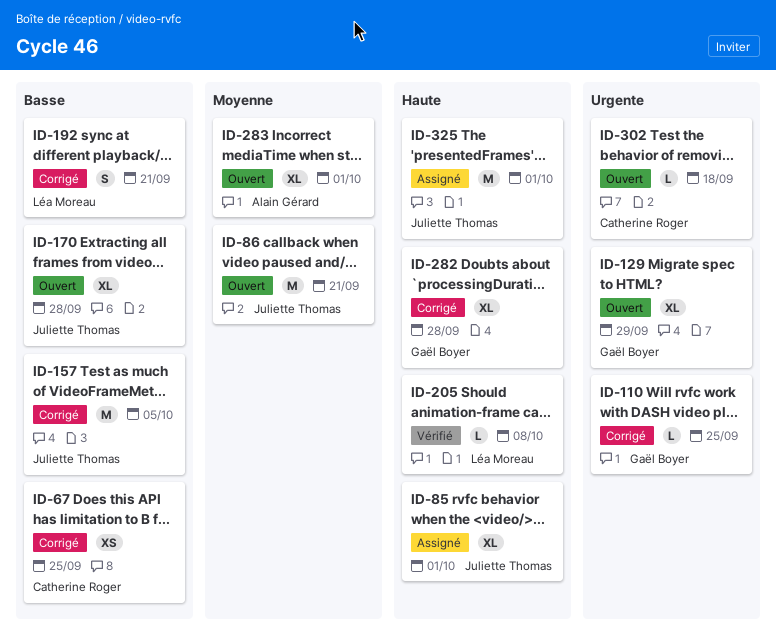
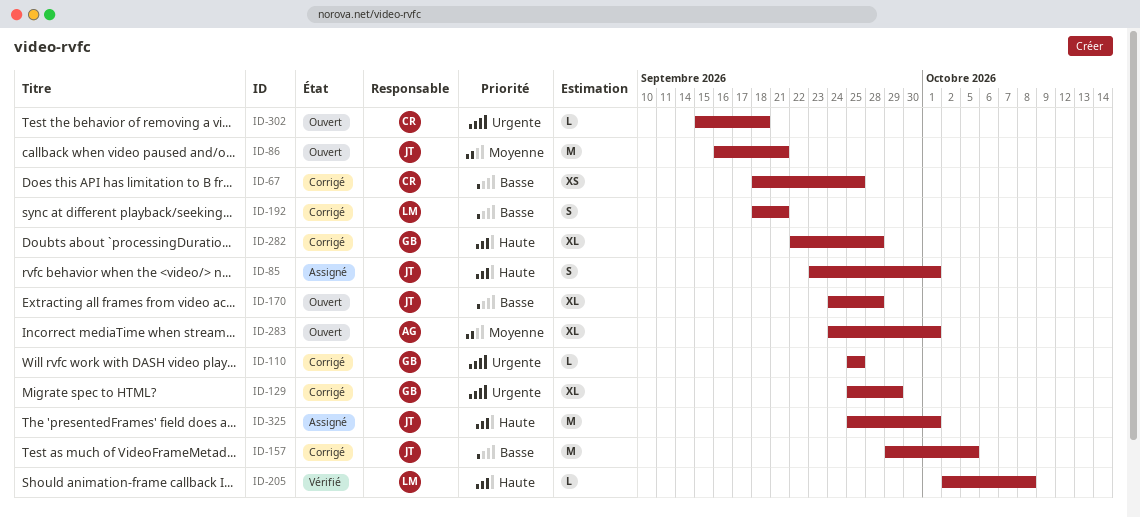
ID-85, estimate: XL -> S
ID-129, status: Ouvert -> Corrigé

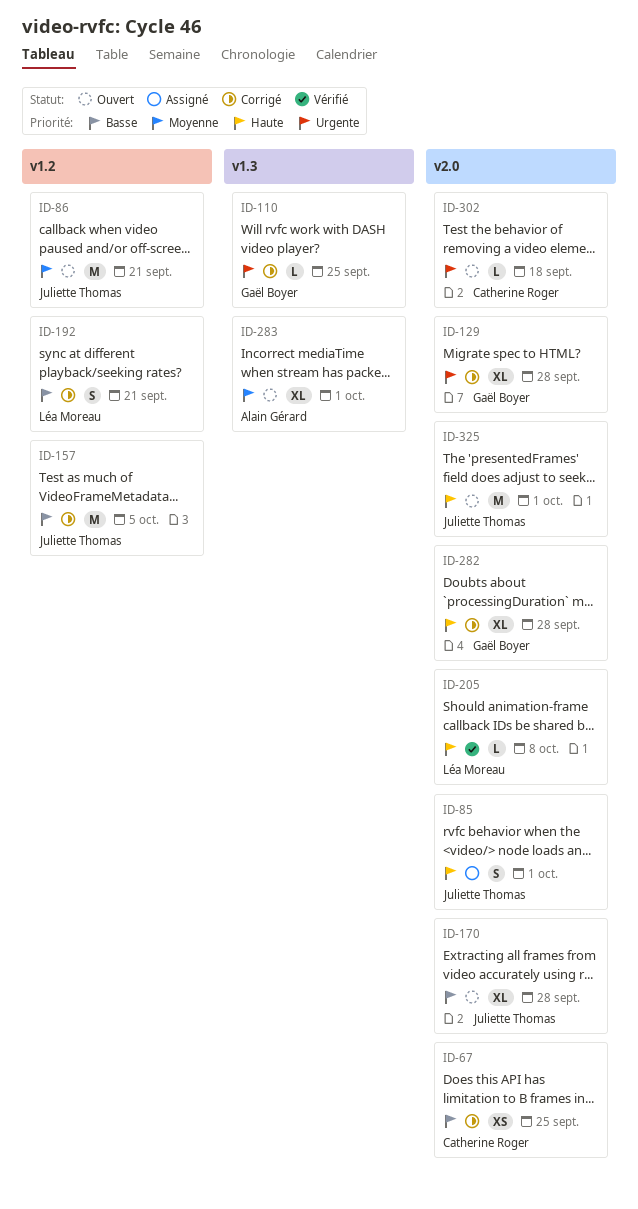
ID-129, due: Sep 29 -> Sep 28
ID-325, status: Assigné -> Ouvert

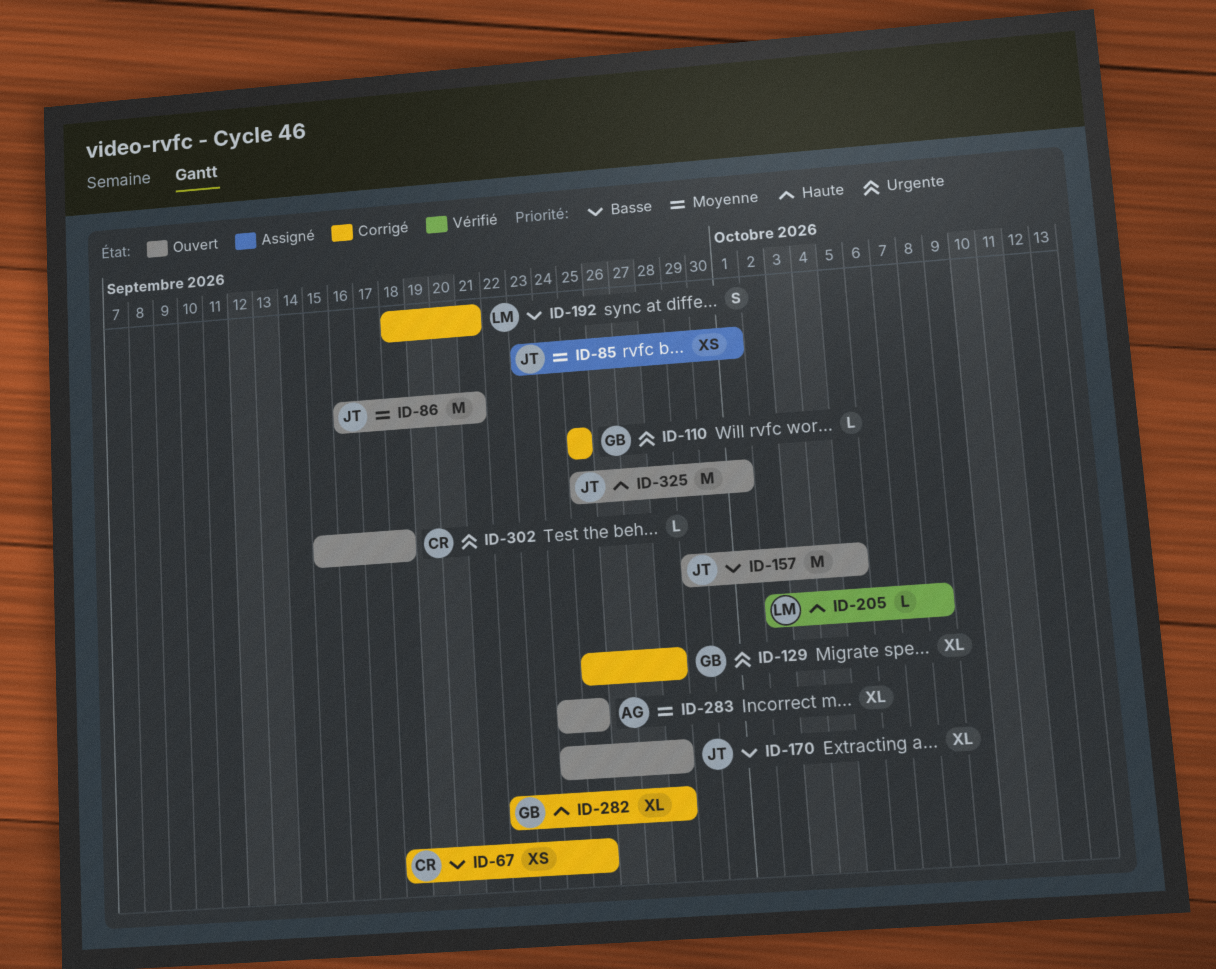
ID-85, priority: Haute -> Moyenne
ID-85, estimate: S -> XS
ID-157, status: Corrigé -> Ouvert
ID-283, due: Oct 1 -> Sep 25

